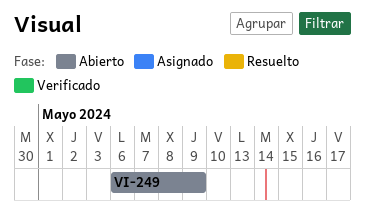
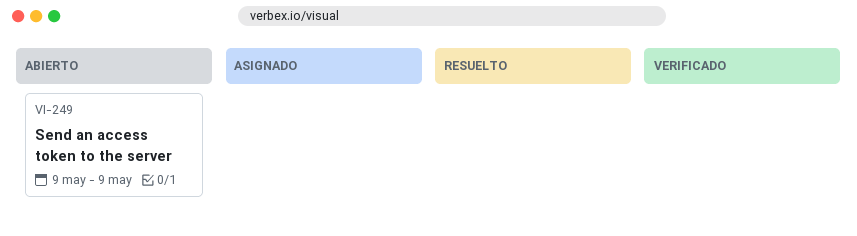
VI-249, start: May 6 -> May 9

